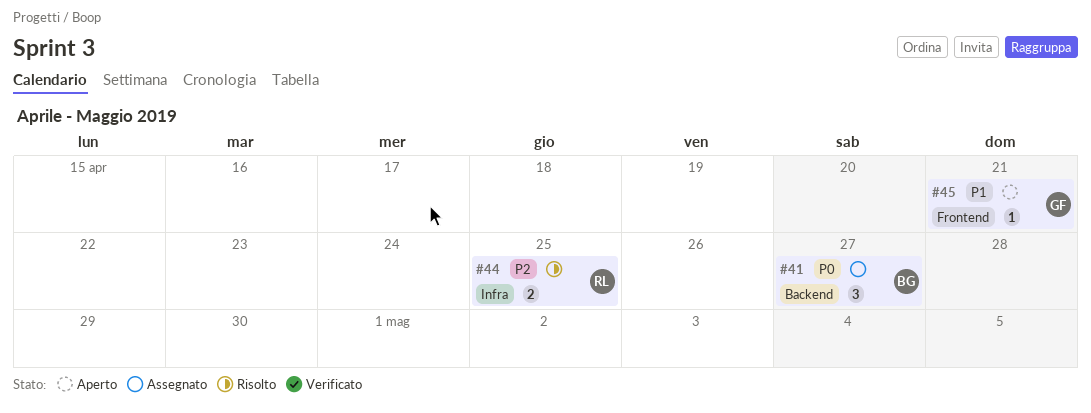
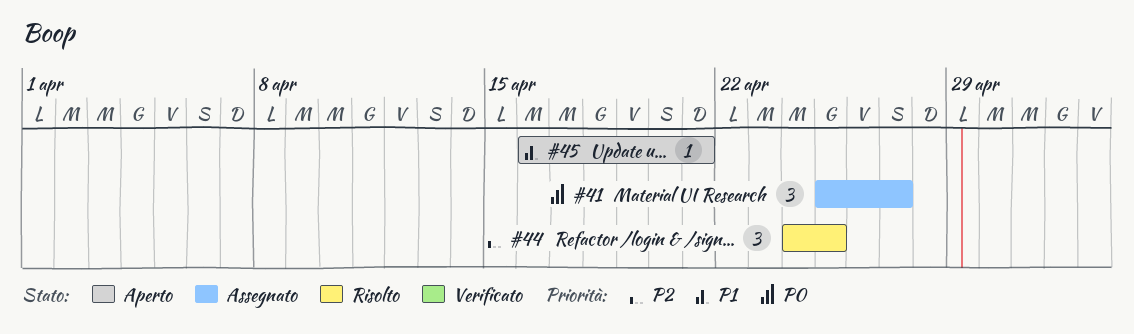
#44, estimate: 2 -> 3

